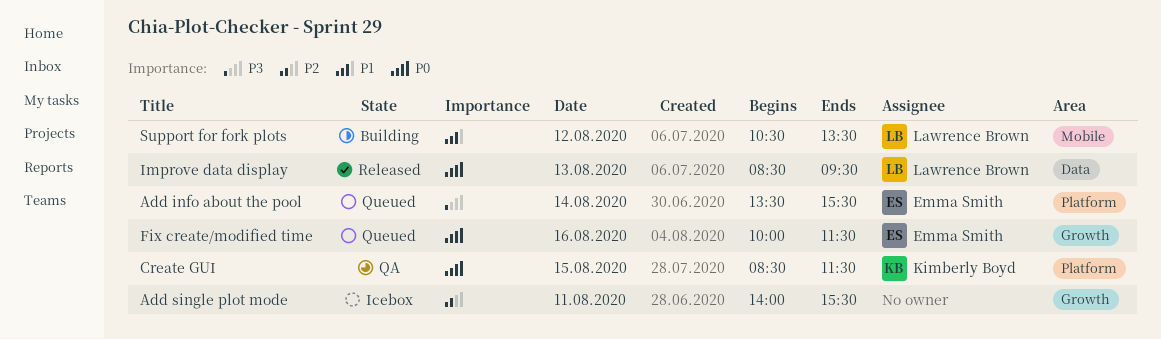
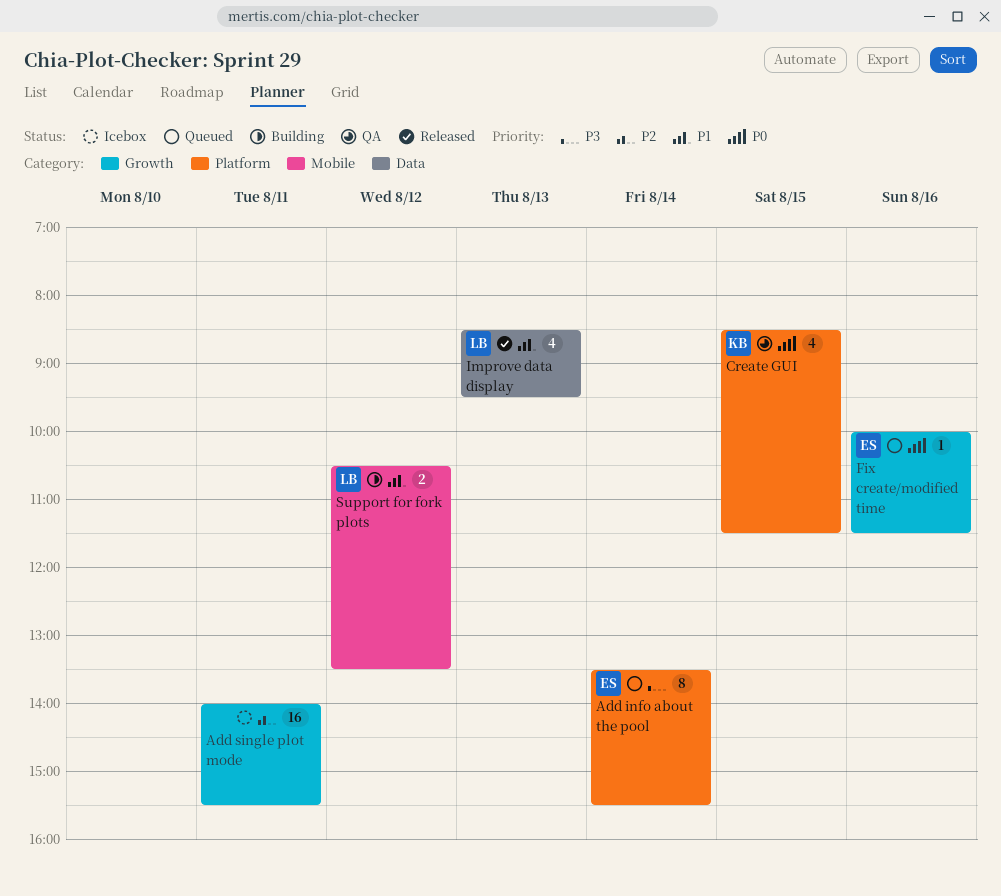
Improve data display, priority: P0 -> P1

